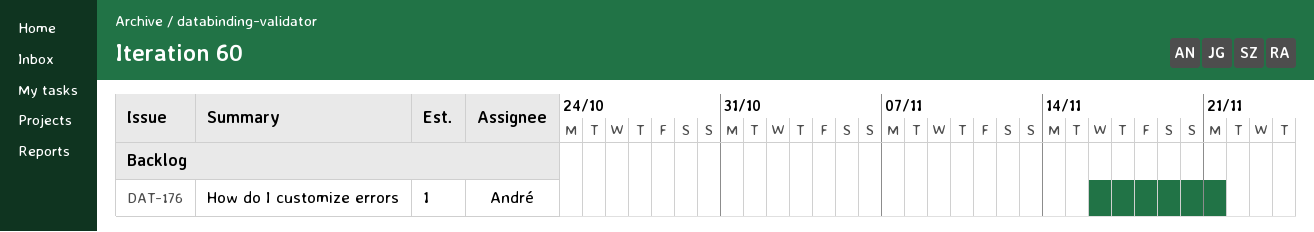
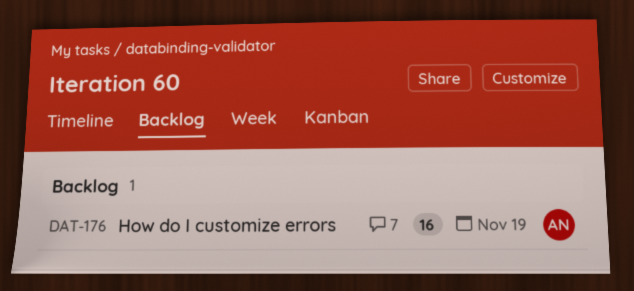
DAT-176, estimate: 1 -> 16
DAT-176, due: Nov 21 -> Nov 19

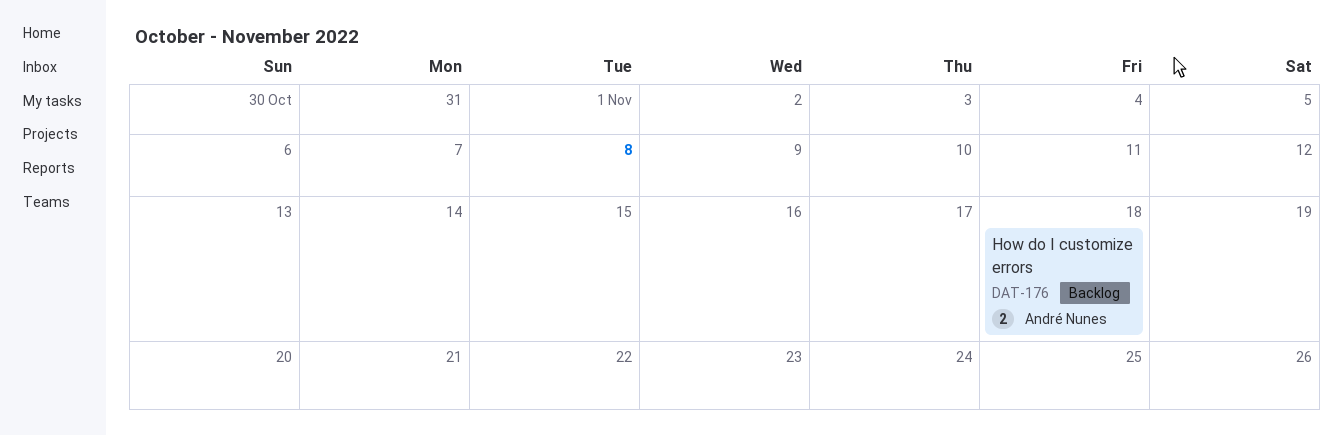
DAT-176, estimate: 16 -> 2
DAT-176, due: Nov 19 -> Nov 18

